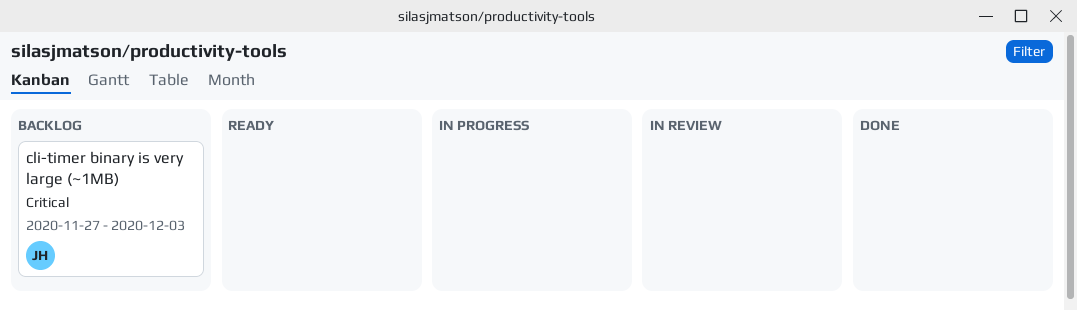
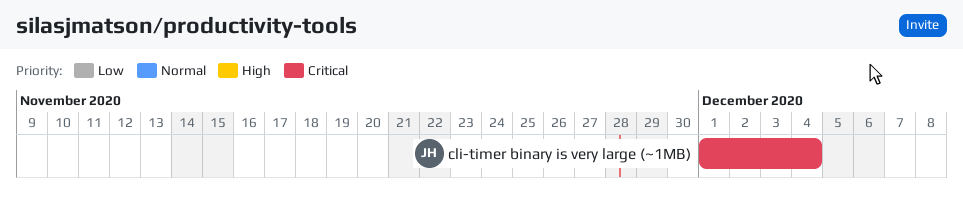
cli-timer binary is very large (~1MB), start: Nov 27 -> Dec 1
cli-timer binary is very large (~1MB), due: Dec 3 -> Dec 4

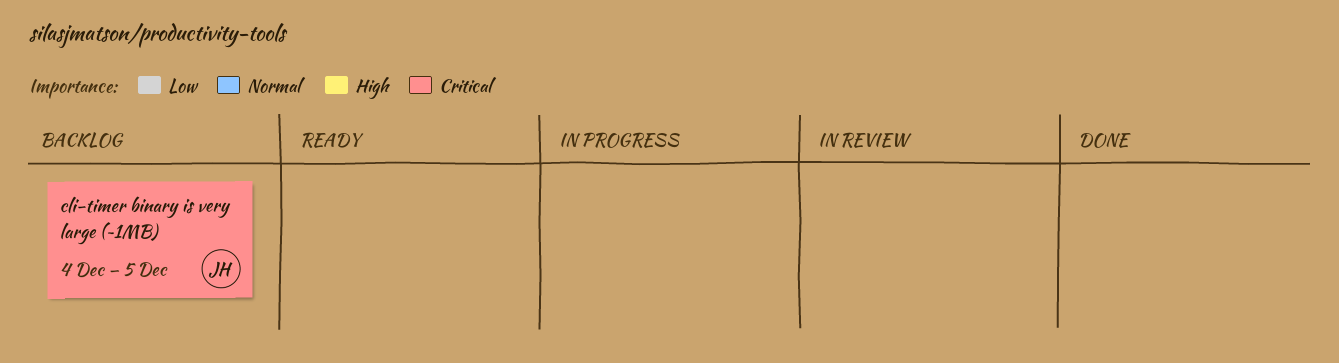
cli-timer binary is very large (~1MB), start: Dec 1 -> Dec 4
cli-timer binary is very large (~1MB), due: Dec 4 -> Dec 5

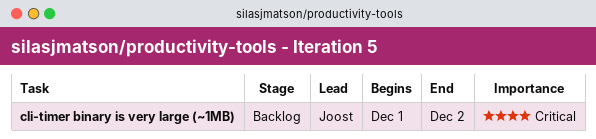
cli-timer binary is very large (~1MB), start: Dec 4 -> Dec 1
cli-timer binary is very large (~1MB), due: Dec 5 -> Dec 2

